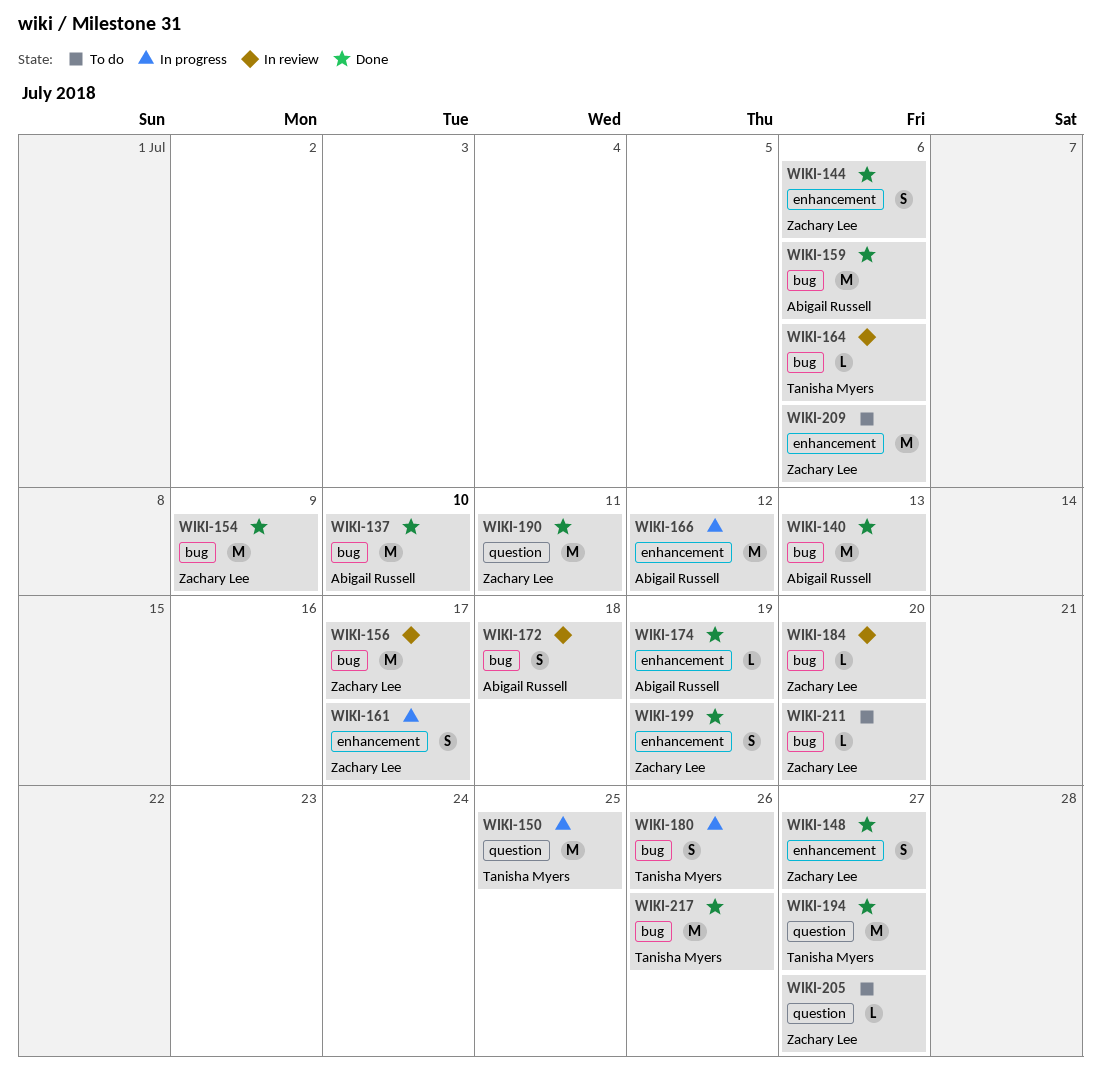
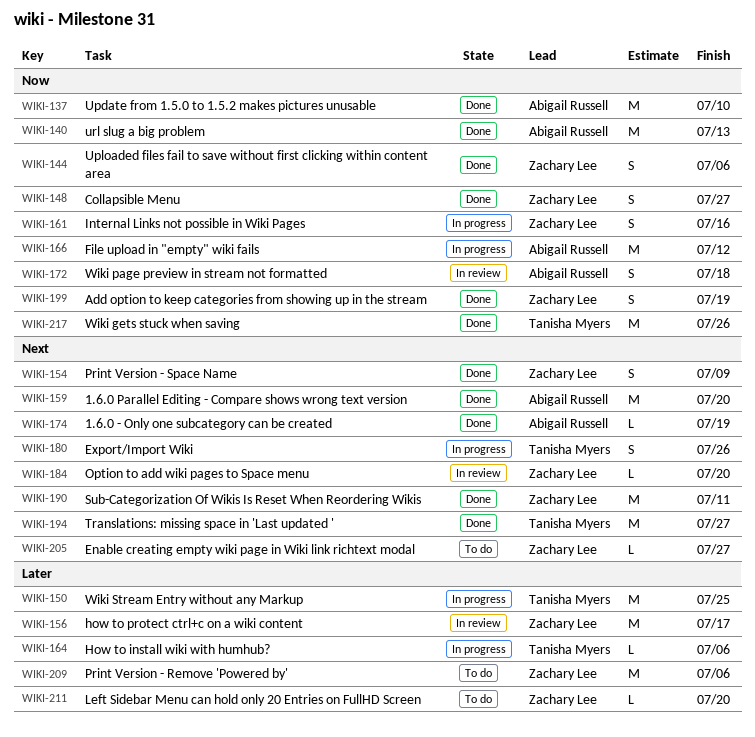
WIKI-154, estimate: M -> S
WIKI-159, due: Jul 6 -> Jul 20
WIKI-161, due: Jul 17 -> Jul 16
WIKI-164, status: In review -> In progress

